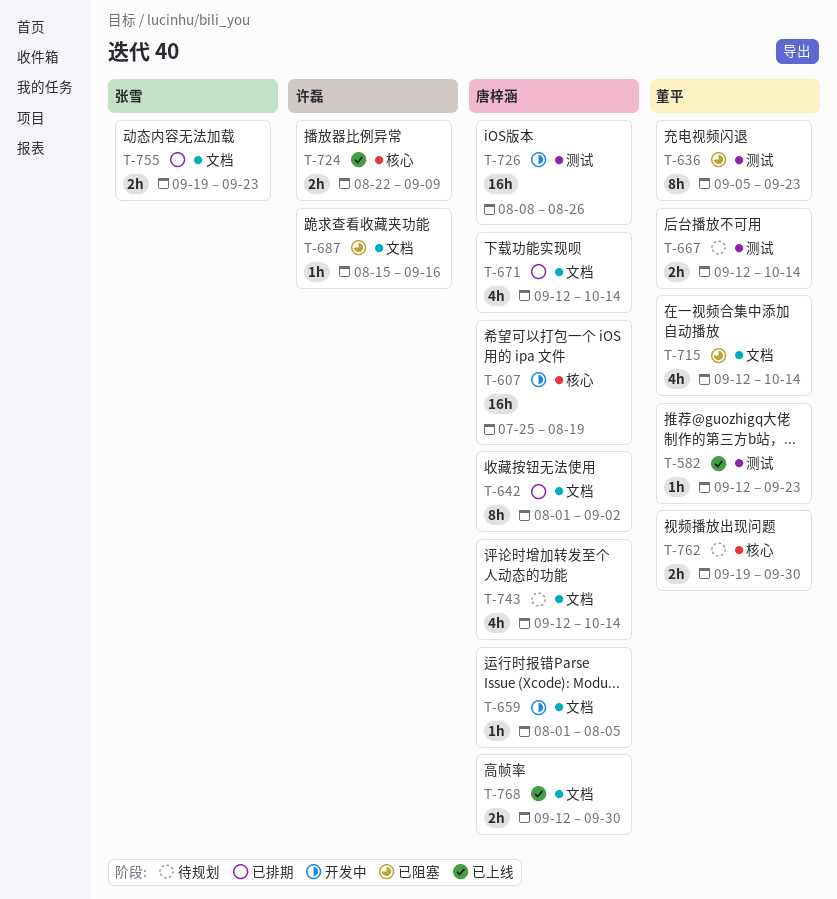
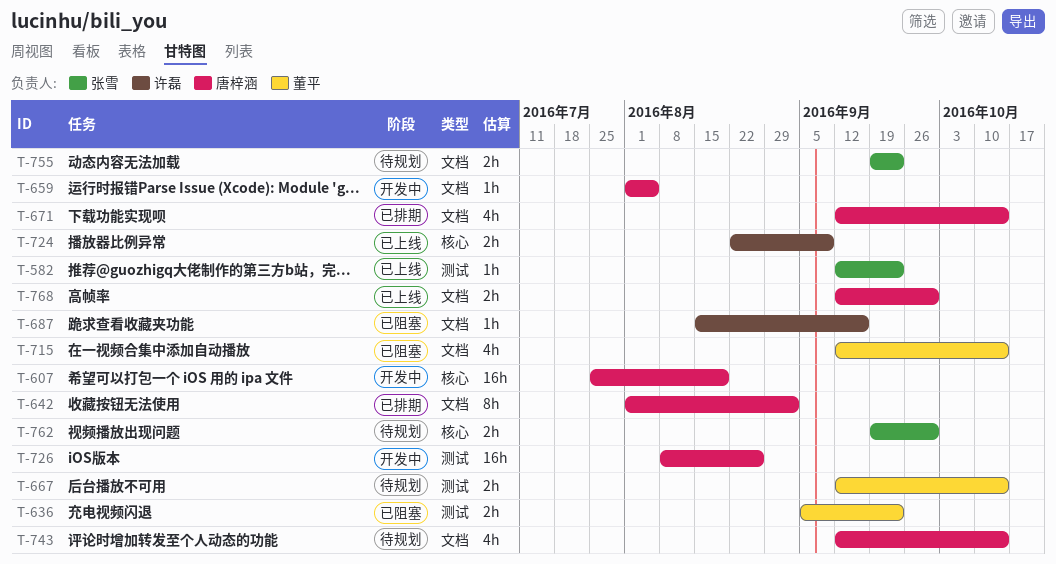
T-582, owner: 董平 -> 张雪
T-636, estimate: 8h -> 2h
T-755, status: 已排期 -> 待规划
T-762, owner: 董平 -> 张雪

